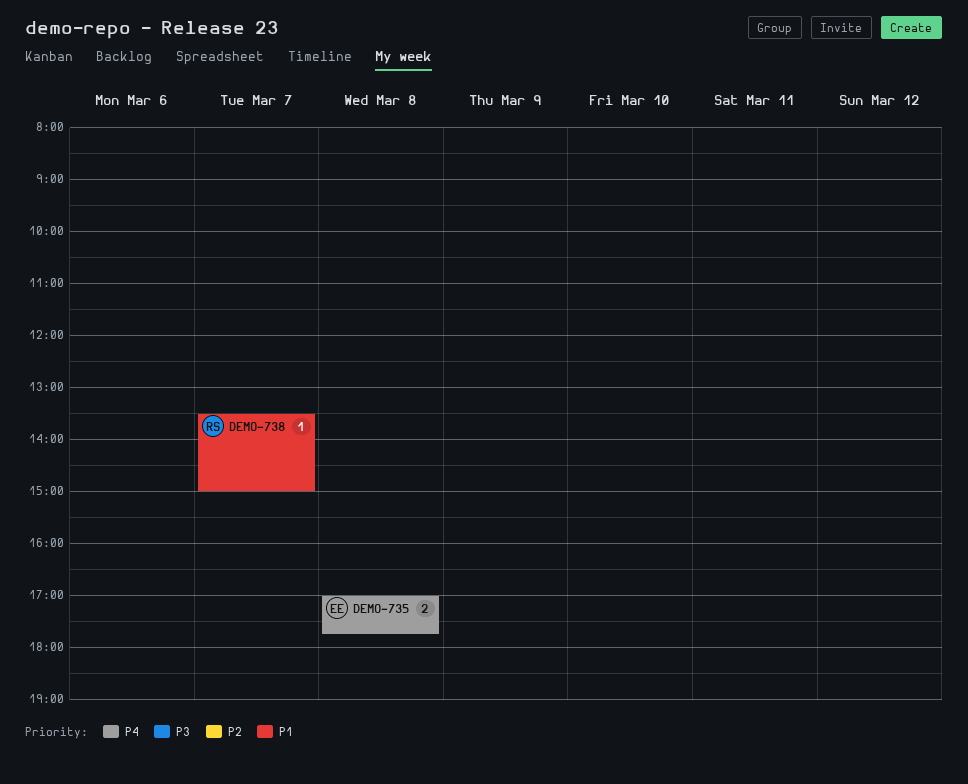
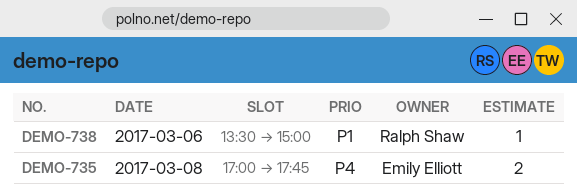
DEMO-738, day: Mar 7 -> Mar 6

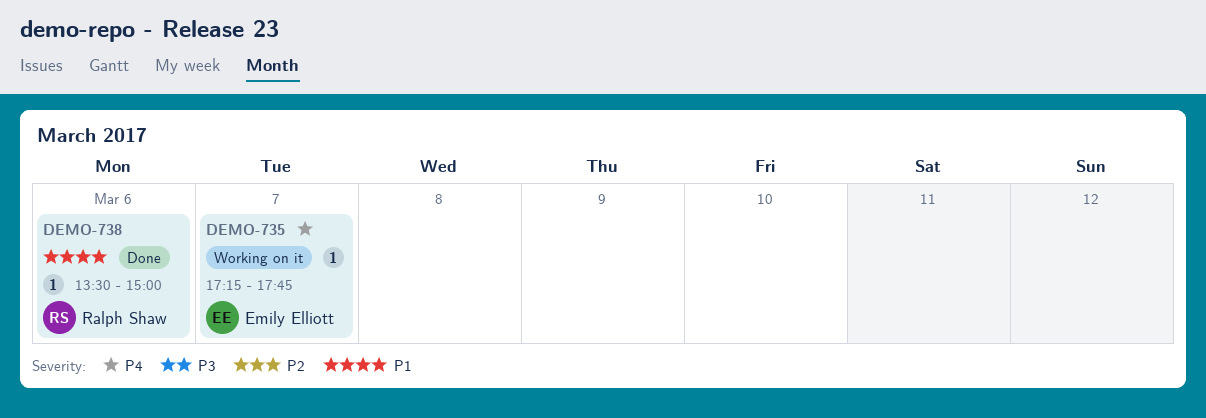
DEMO-735, estimate: 2 -> 1
DEMO-735, day: Mar 8 -> Mar 7
DEMO-735, begins: 17:00 -> 17:15

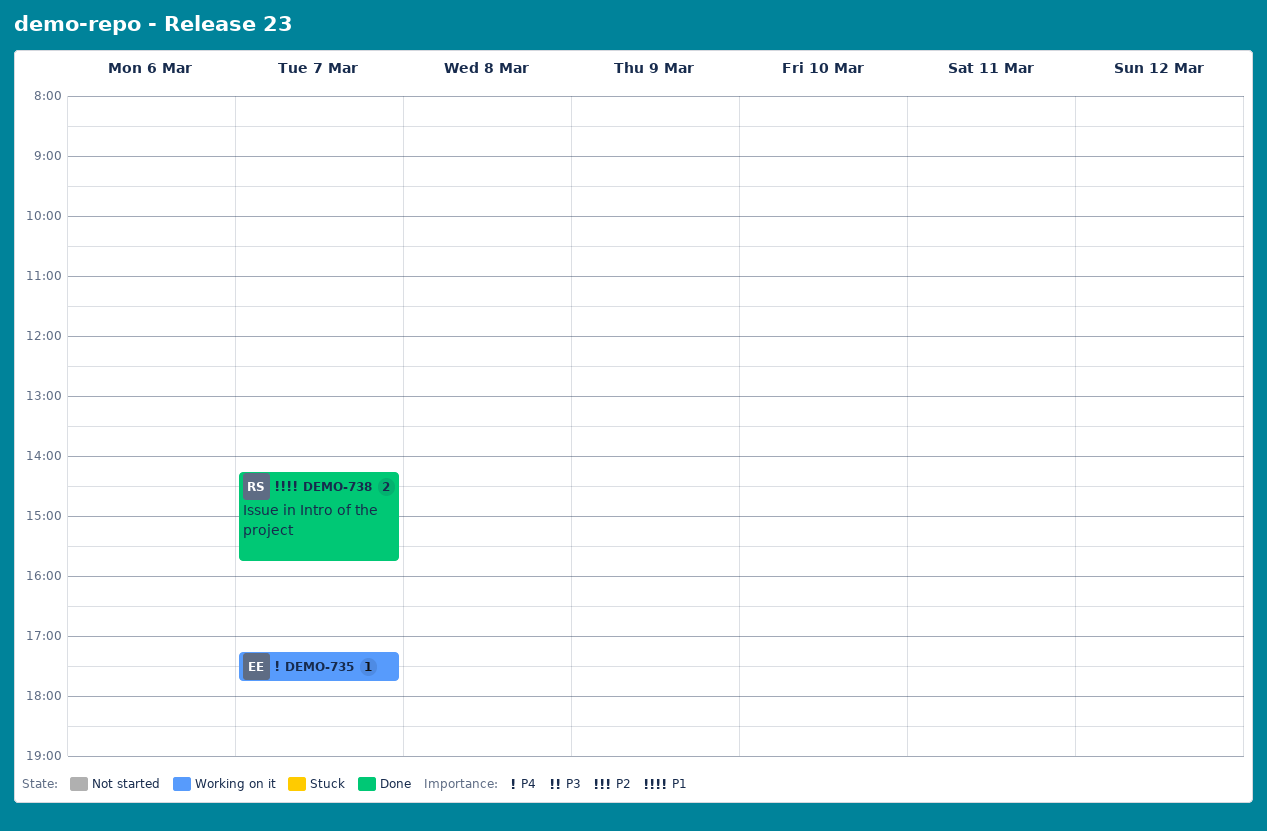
DEMO-738, estimate: 1 -> 2
DEMO-738, day: Mar 6 -> Mar 7
DEMO-738, begins: 13:30 -> 14:15
DEMO-738, ends: 15:00 -> 15:45

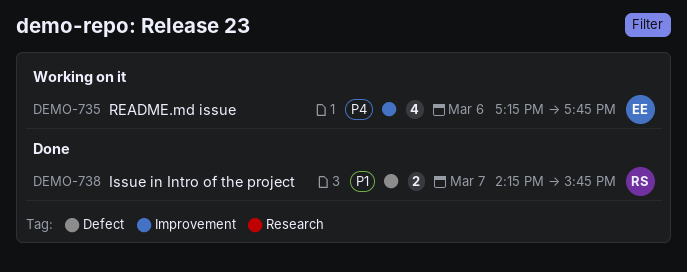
DEMO-735, estimate: 1 -> 4
DEMO-735, day: Mar 7 -> Mar 6

